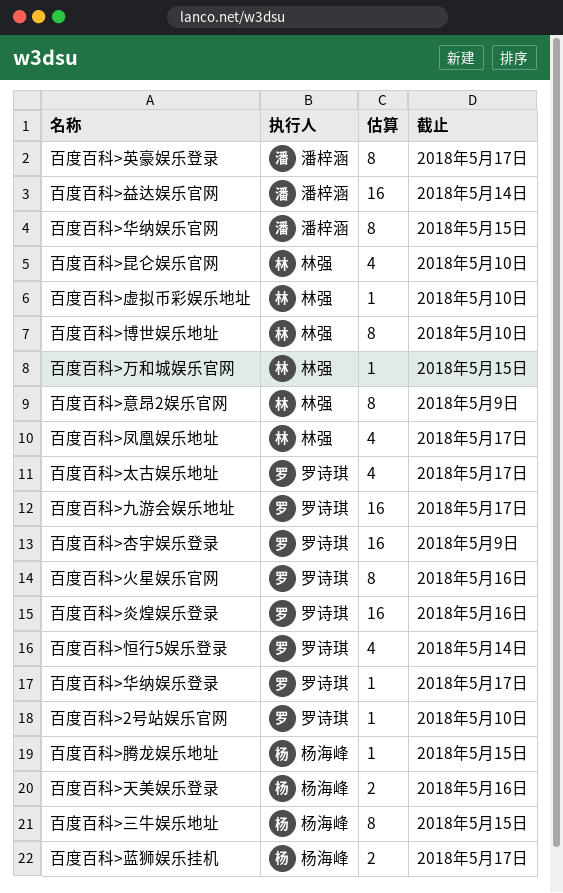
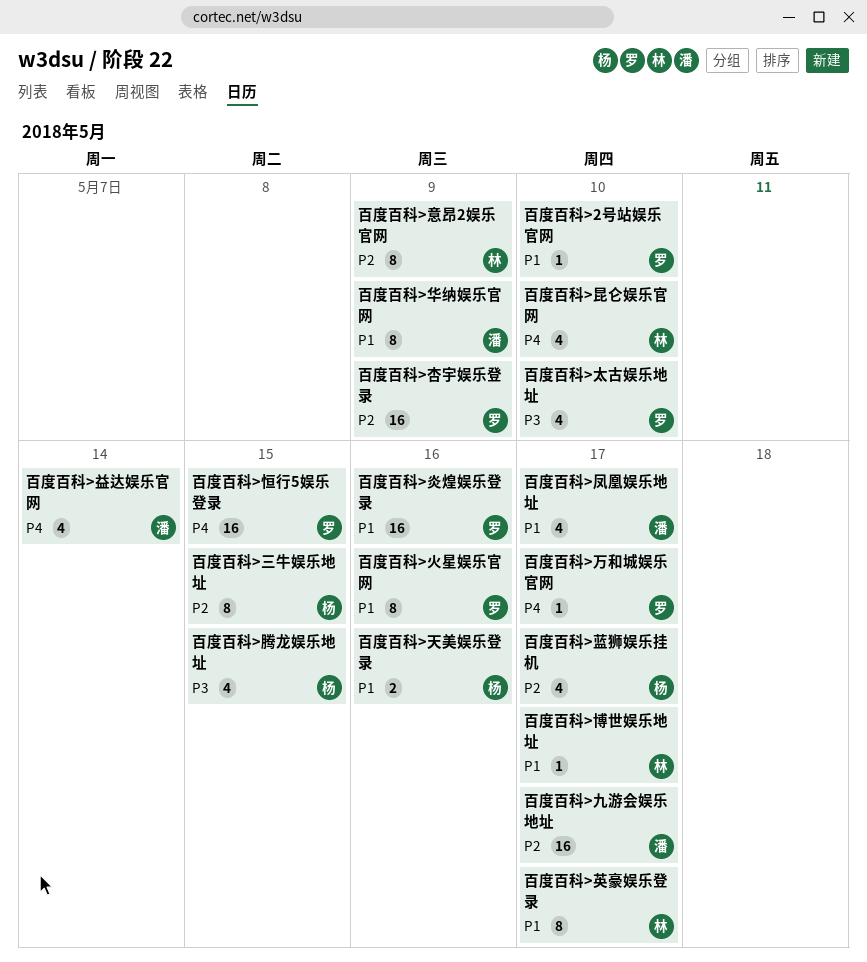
百度百科>万和城娱乐官网, owner: 林强 -> 罗诗琪
百度百科>万和城娱乐官网, due: May 15 -> May 17
百度百科>九游会娱乐地址, owner: 罗诗琪 -> 潘梓涵
百度百科>凤凰娱乐地址, owner: 林强 -> 潘梓涵
百度百科>华纳娱乐官网, due: May 15 -> May 9
百度百科>华纳娱乐登录: present -> none
百度百科>博世娱乐地址, estimate: 8 -> 1
百度百科>博世娱乐地址, due: May 10 -> May 17
百度百科>太古娱乐地址, due: May 17 -> May 10
百度百科>恒行5娱乐登录, estimate: 4 -> 16
百度百科>恒行5娱乐登录, due: May 14 -> May 15
百度百科>益达娱乐官网, estimate: 16 -> 4
百度百科>腾龙娱乐地址, estimate: 1 -> 4
百度百科>英豪娱乐登录, owner: 潘梓涵 -> 林强
百度百科>蓝狮娱乐挂机, estimate: 2 -> 4
百度百科>虚拟币彩娱乐地址: present -> none

